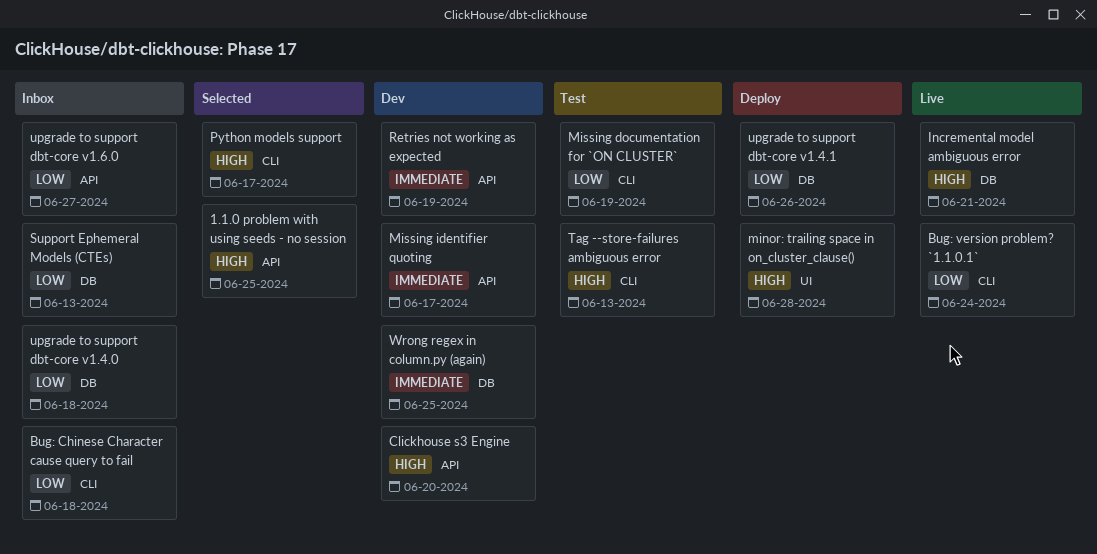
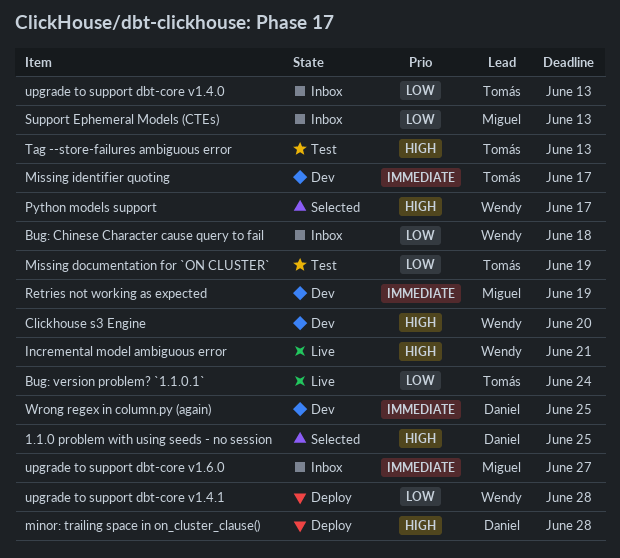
upgrade to support dbt-core v1.4.0, due: Jun 18 -> Jun 13
upgrade to support dbt-core v1.4.1, due: Jun 26 -> Jun 28
upgrade to support dbt-core v1.6.0, priority: Low -> Immediate

